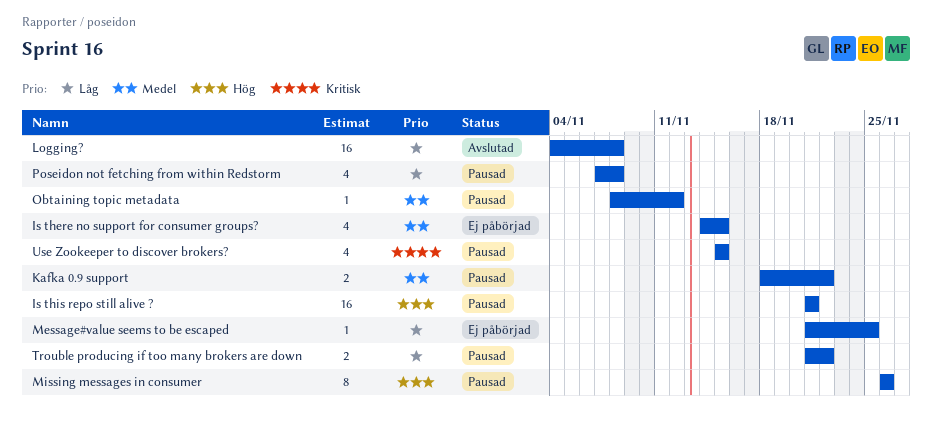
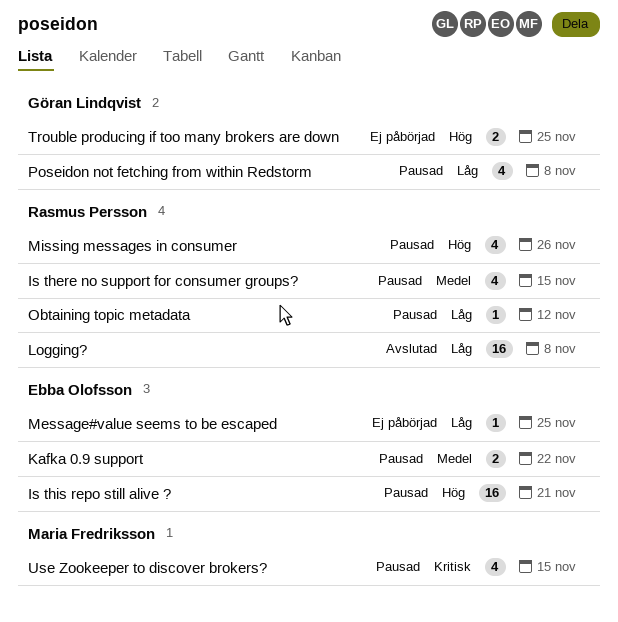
Is there no support for consumer groups?, status: Ej påbörjad -> Pausad
Missing messages in consumer, estimate: 8 -> 4
Obtaining topic metadata, priority: Medel -> Låg
Trouble producing if too many brokers are down, status: Pausad -> Ej påbörjad
Trouble producing if too many brokers are down, priority: Låg -> Hög
Trouble producing if too many brokers are down, due: Nov 22 -> Nov 25

